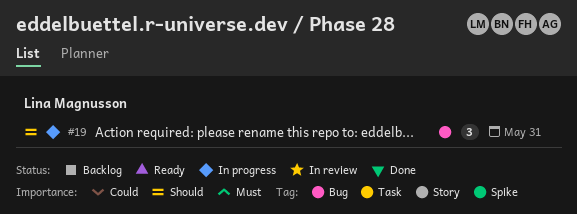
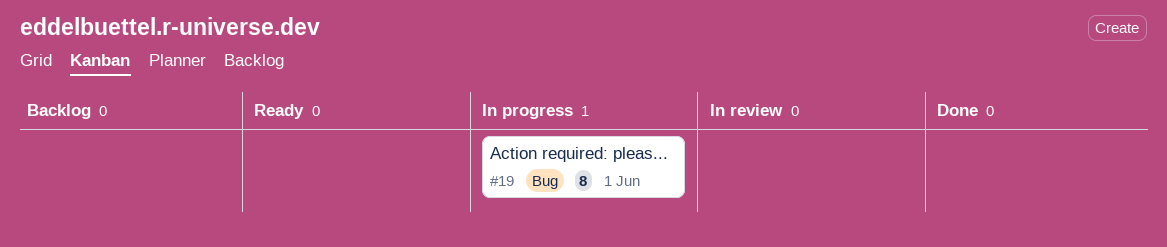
#19, estimate: 3 -> 8
#19, due: May 31 -> Jun 1

